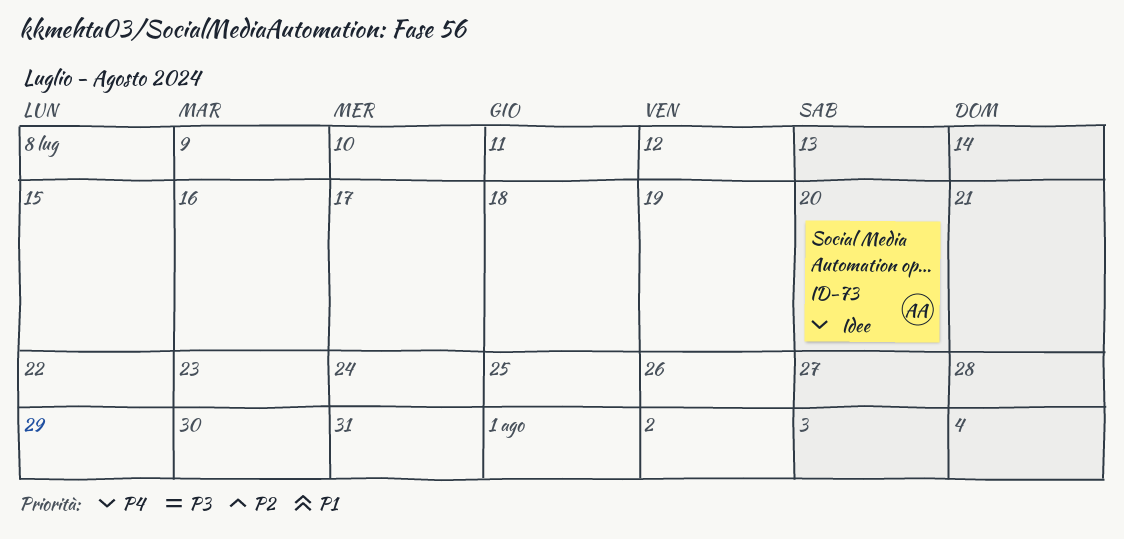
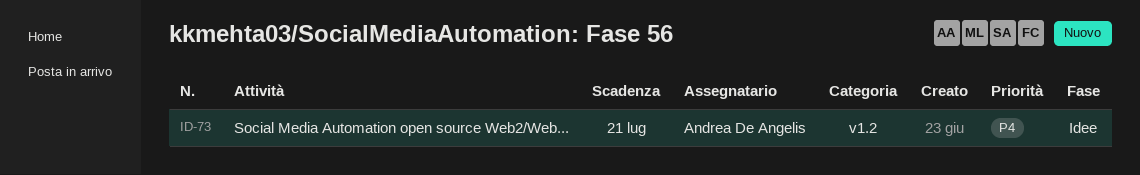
ID-73, due: Jul 20 -> Jul 21

